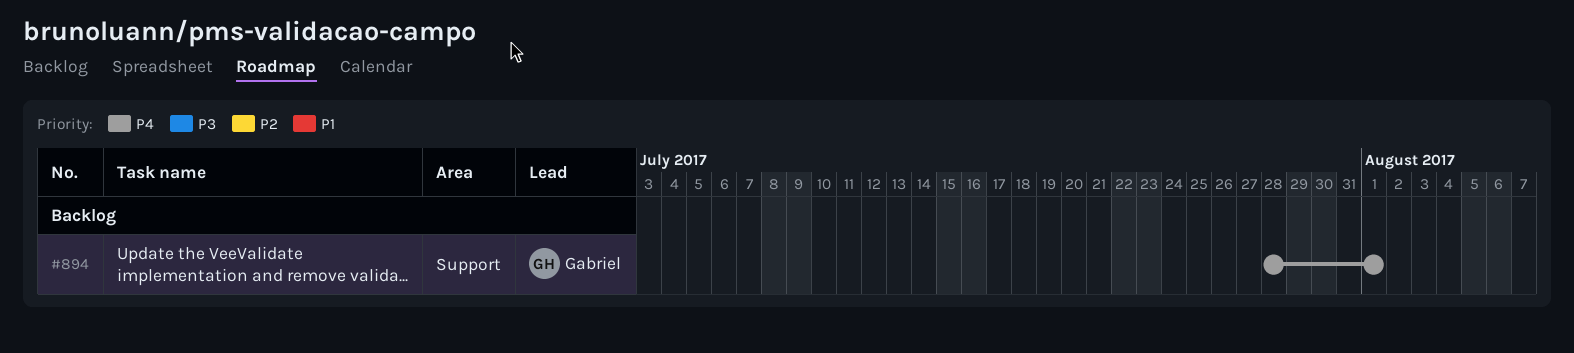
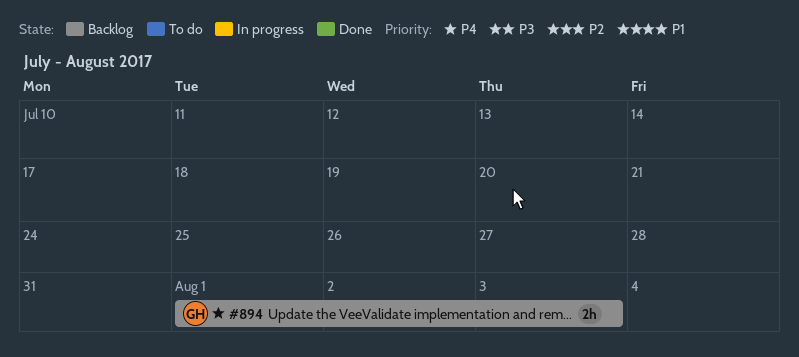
#894, start: Jul 28 -> Aug 1
#894, due: Aug 1 -> Aug 3

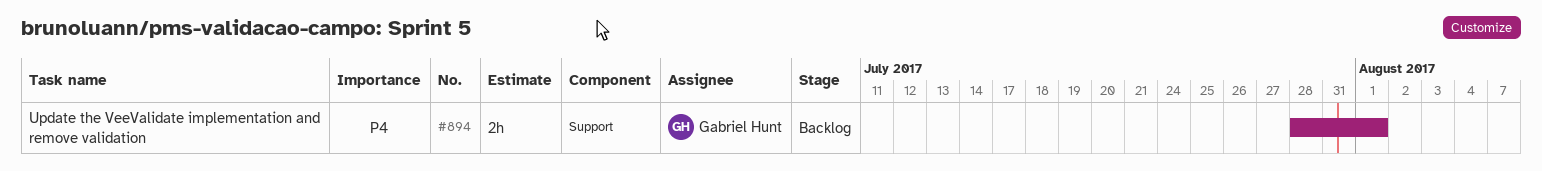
#894, start: Aug 1 -> Jul 28
#894, due: Aug 3 -> Aug 1

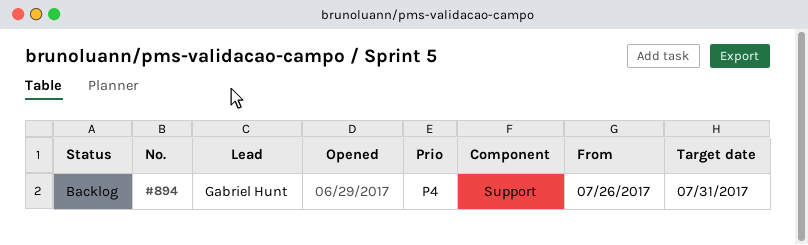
#894, start: Jul 28 -> Jul 26
#894, due: Aug 1 -> Jul 31

